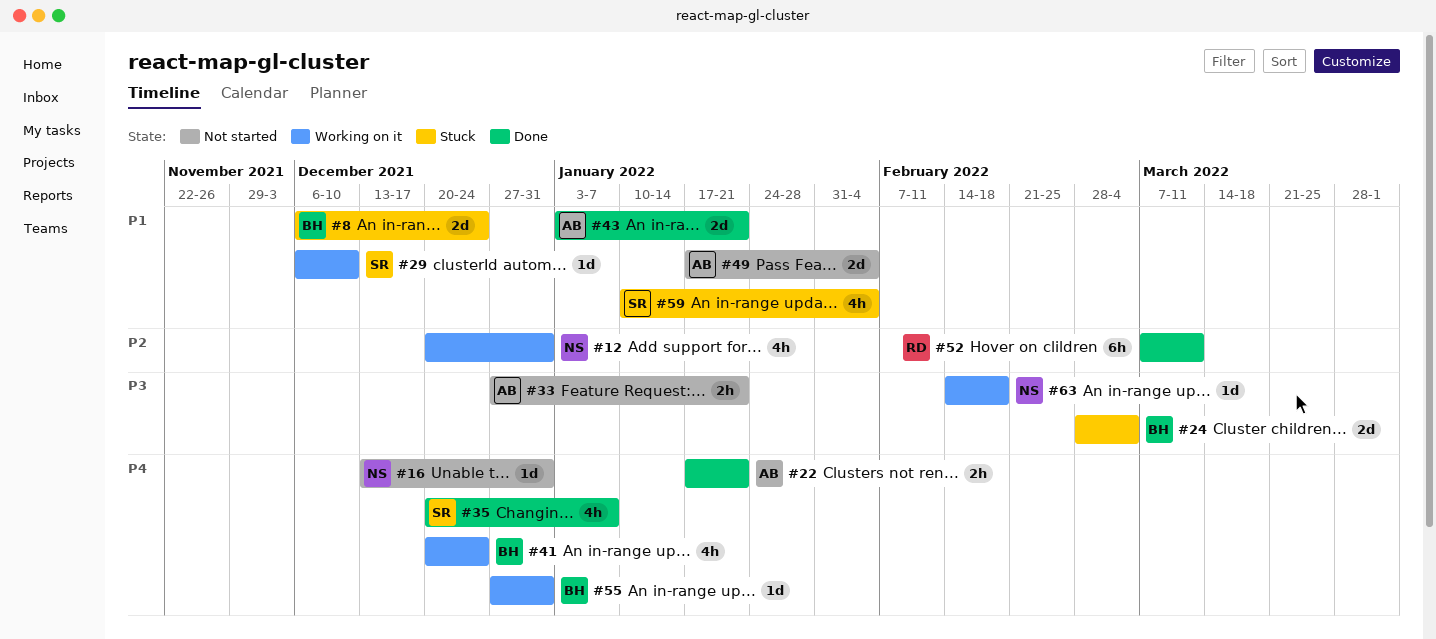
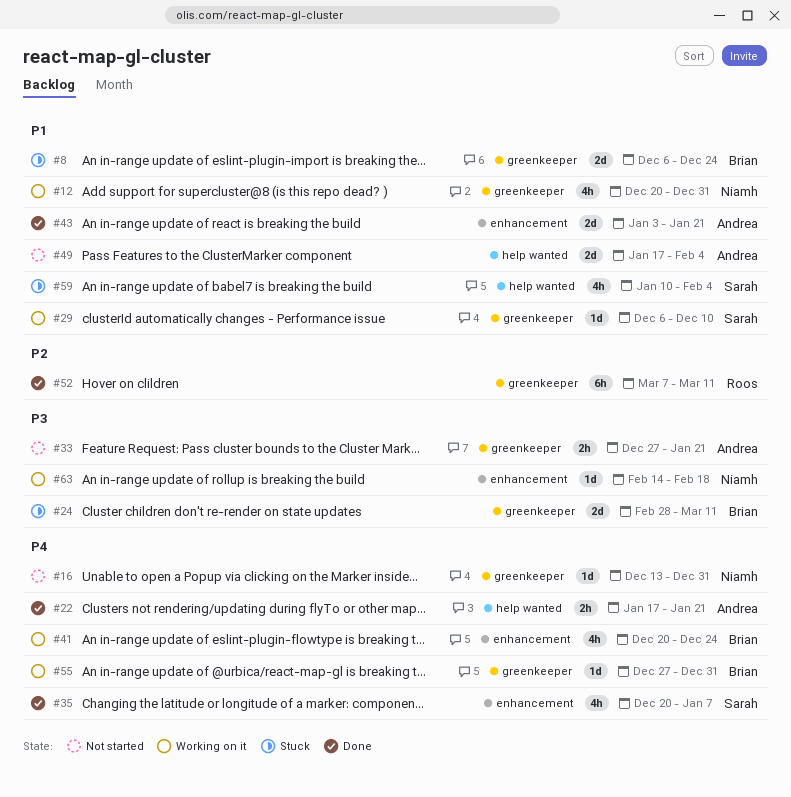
#12, priority: P2 -> P1
#24, due: Mar 4 -> Mar 11

